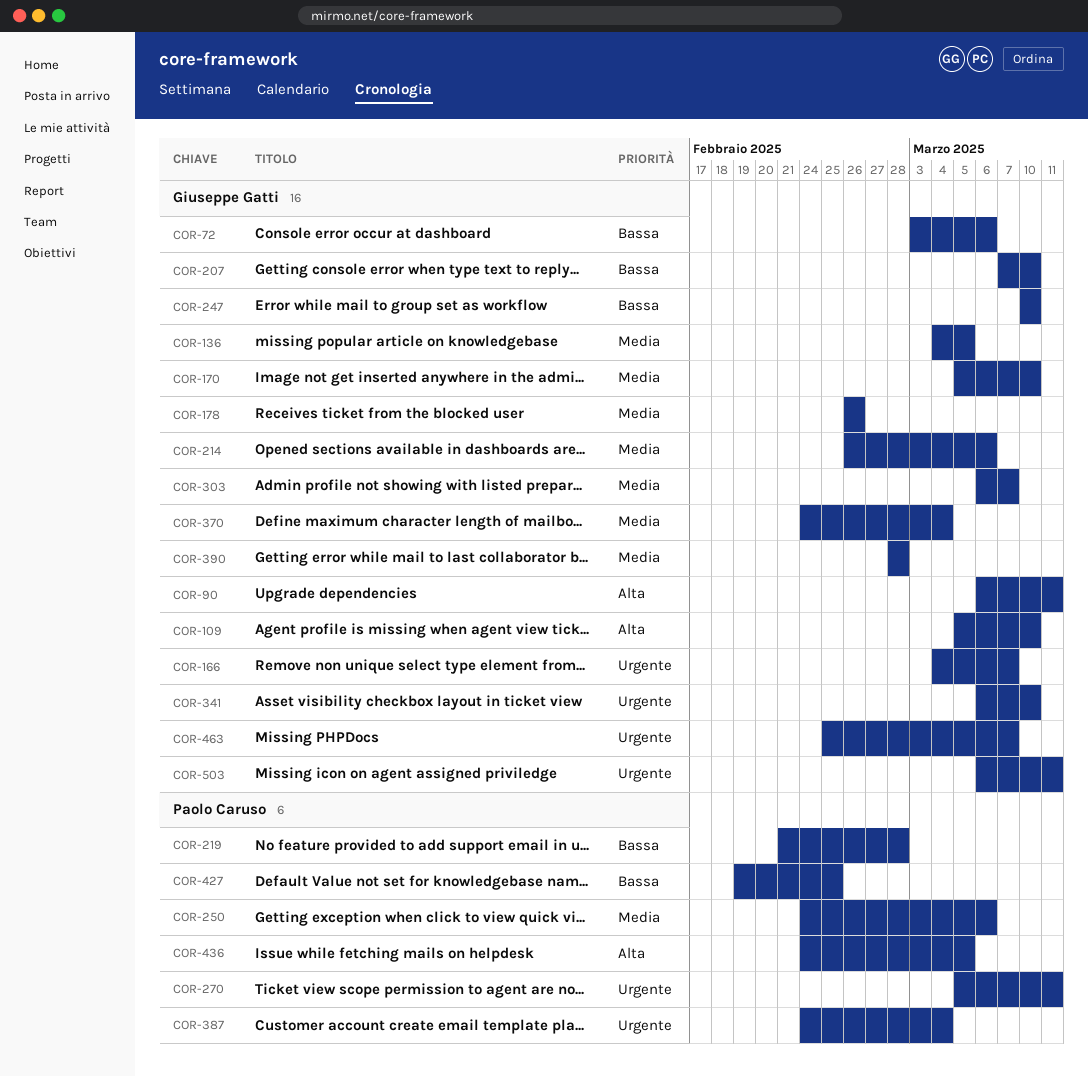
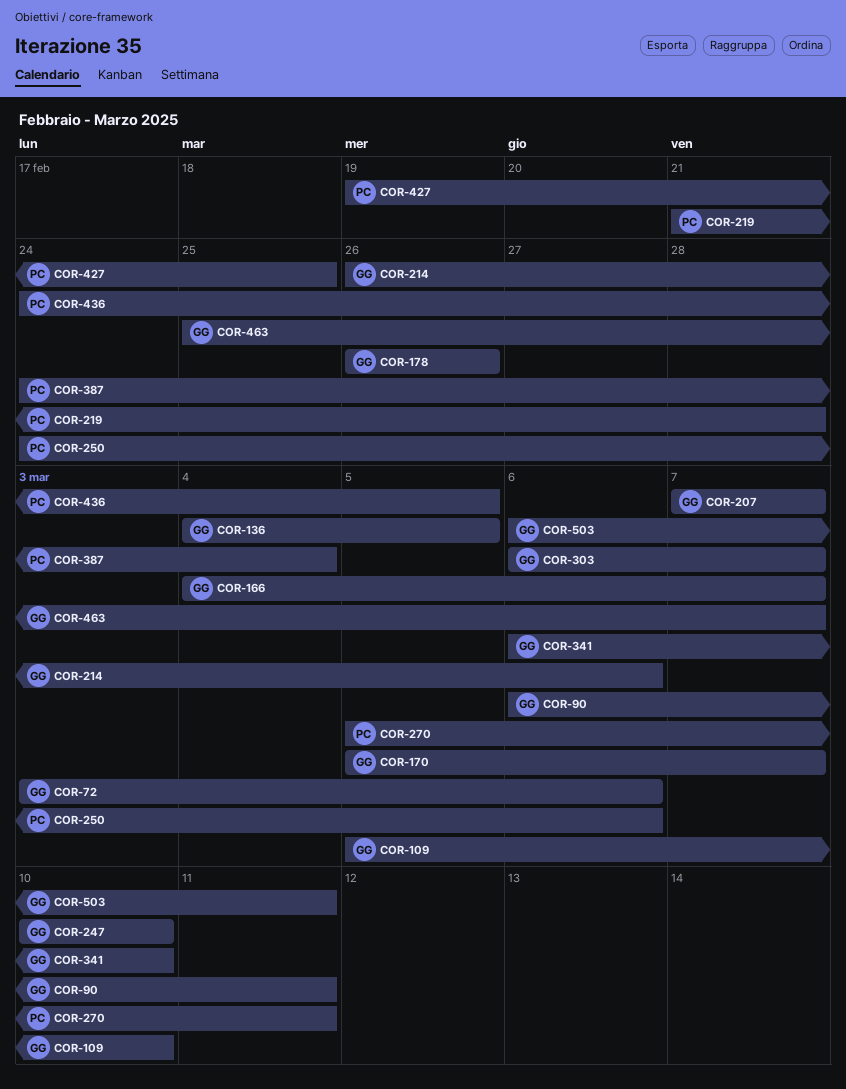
COR-170, due: Mar 10 -> Mar 7
COR-207, due: Mar 10 -> Mar 7
COR-370: present -> none
COR-390: present -> none

